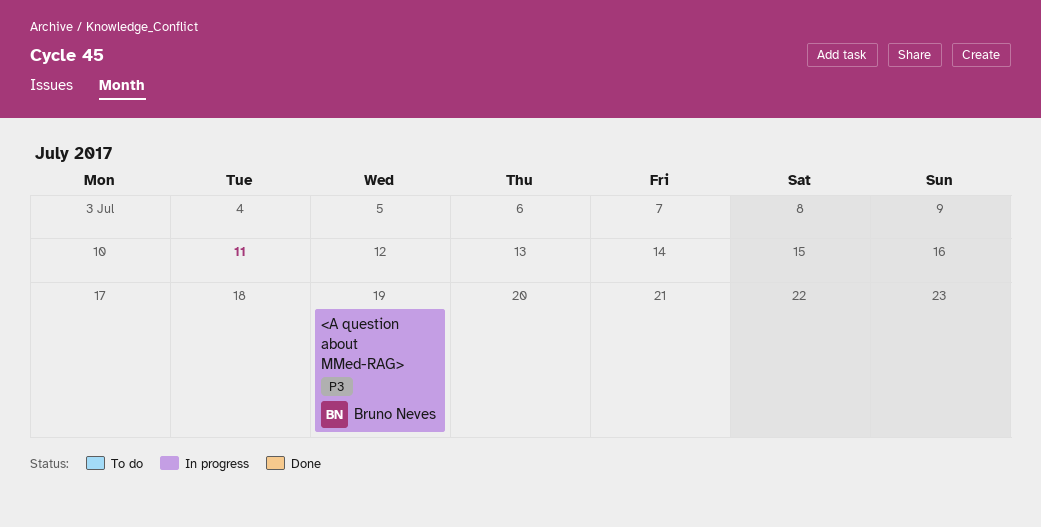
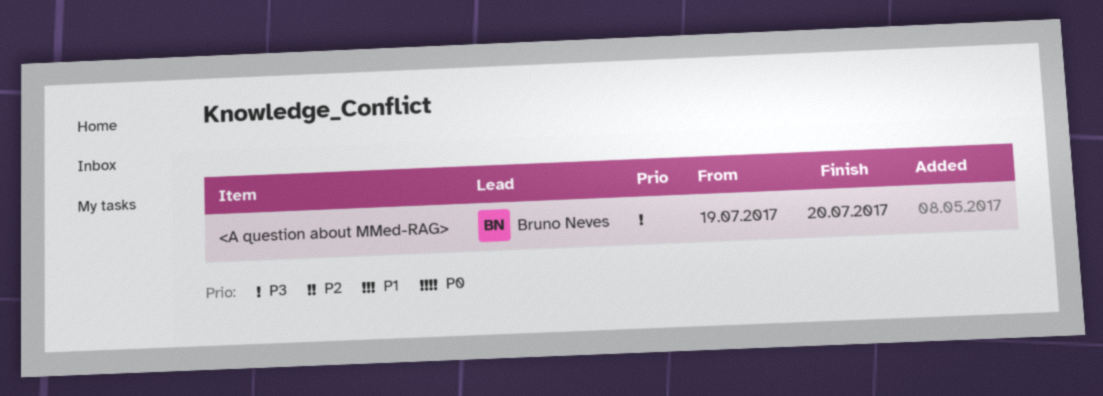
<A question about MMed-RAG>, due: Jul 19 -> Jul 20

